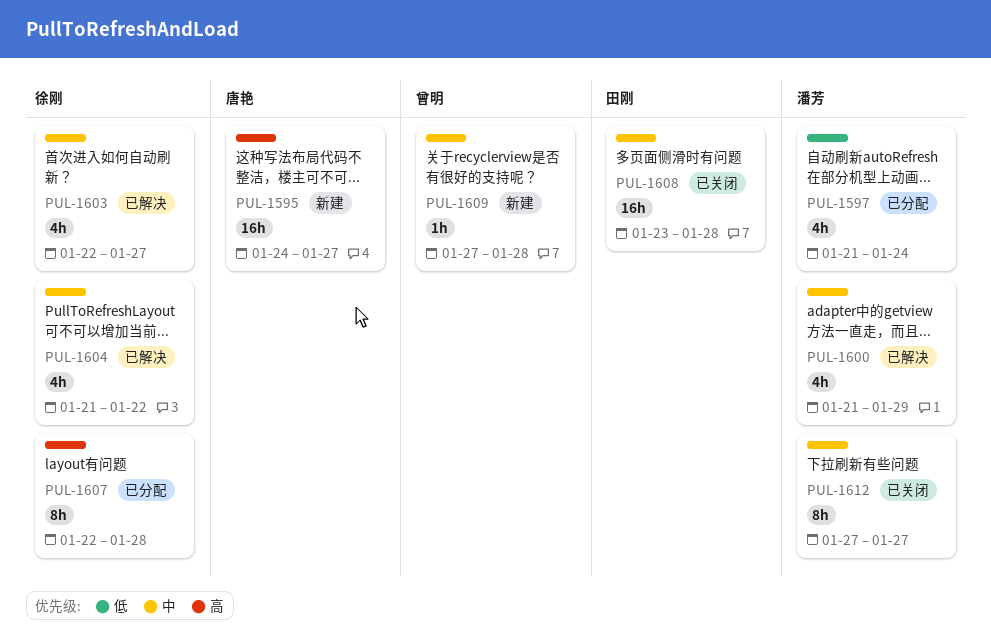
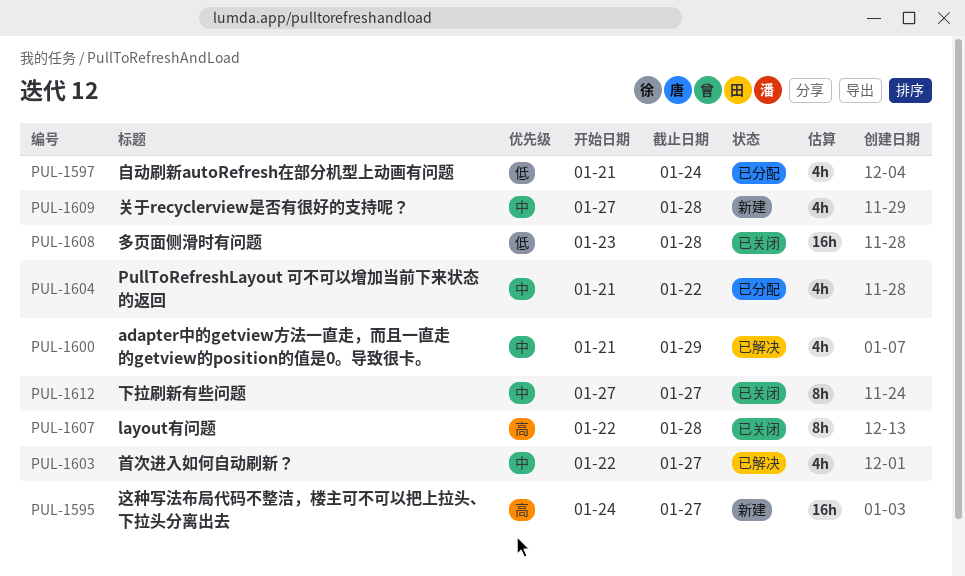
PUL-1604, status: 已解决 -> 已分配
PUL-1607, status: 已分配 -> 已关闭
PUL-1608, priority: 中 -> 低
PUL-1609, estimate: 1h -> 4h

